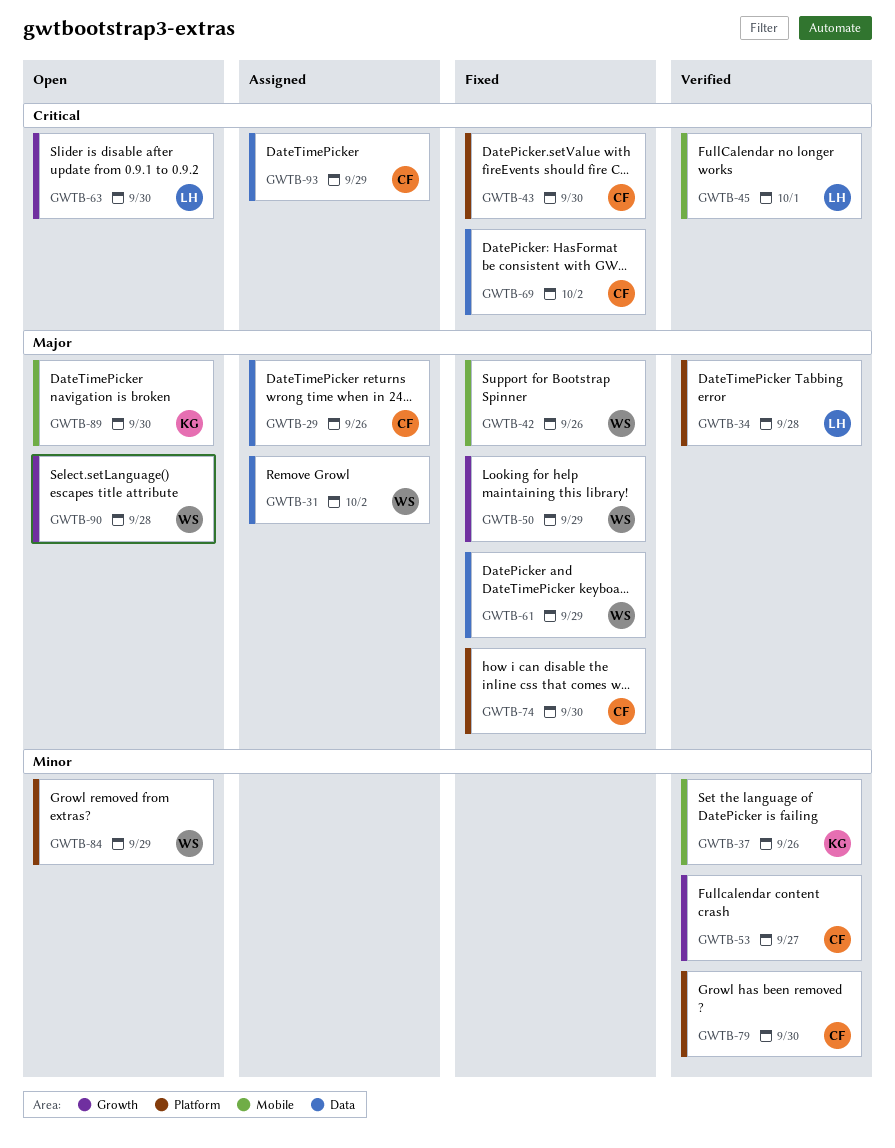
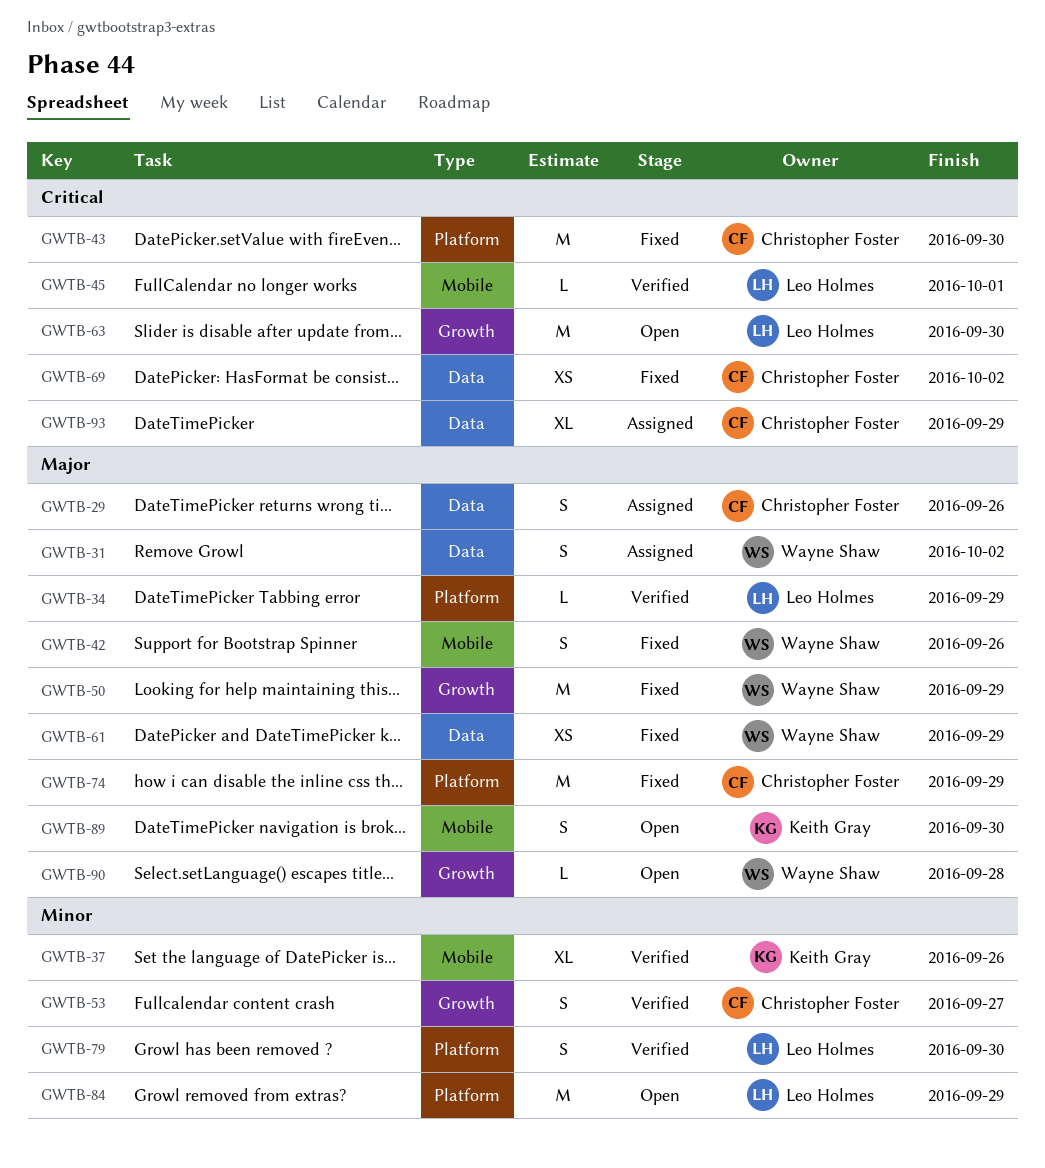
GWTB-34, due: Sep 28 -> Sep 29
GWTB-74, due: Sep 30 -> Sep 29
GWTB-79, owner: Christopher Foster -> Leo Holmes
GWTB-84, owner: Wayne Shaw -> Leo Holmes

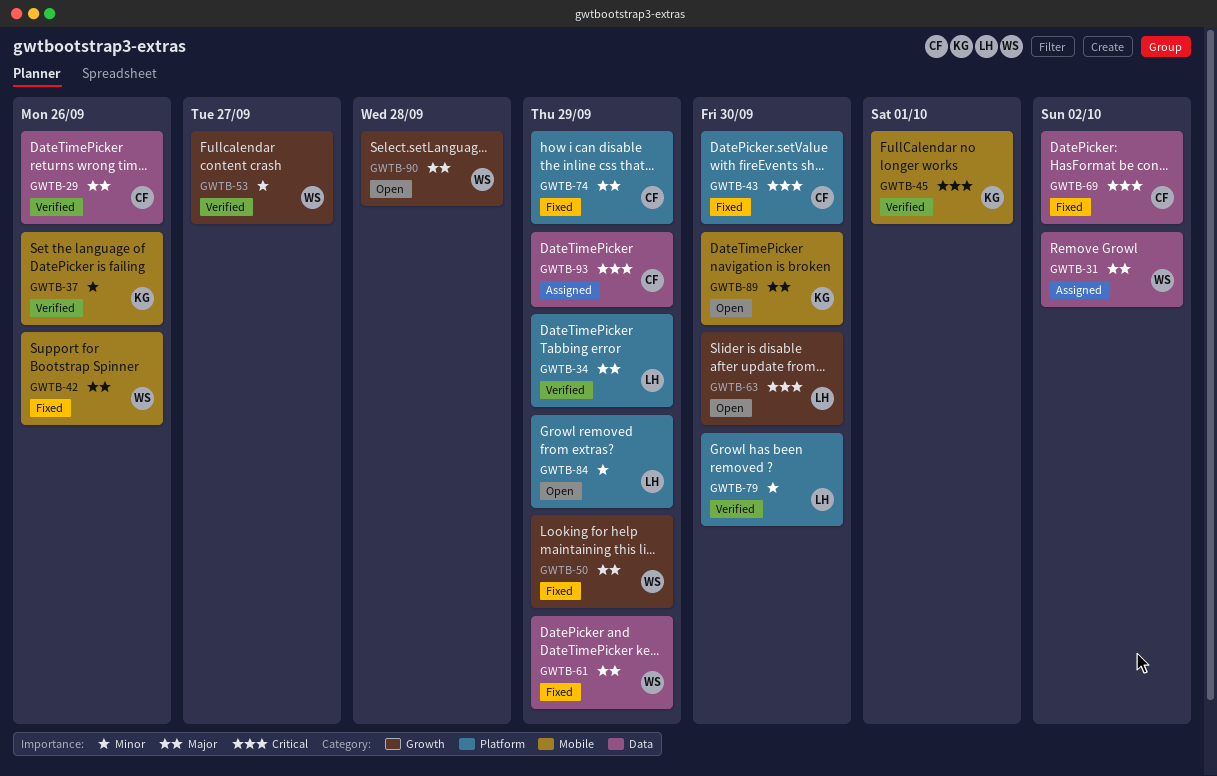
GWTB-29, status: Assigned -> Verified
GWTB-45, owner: Leo Holmes -> Keith Gray
GWTB-53, owner: Christopher Foster -> Wayne Shaw

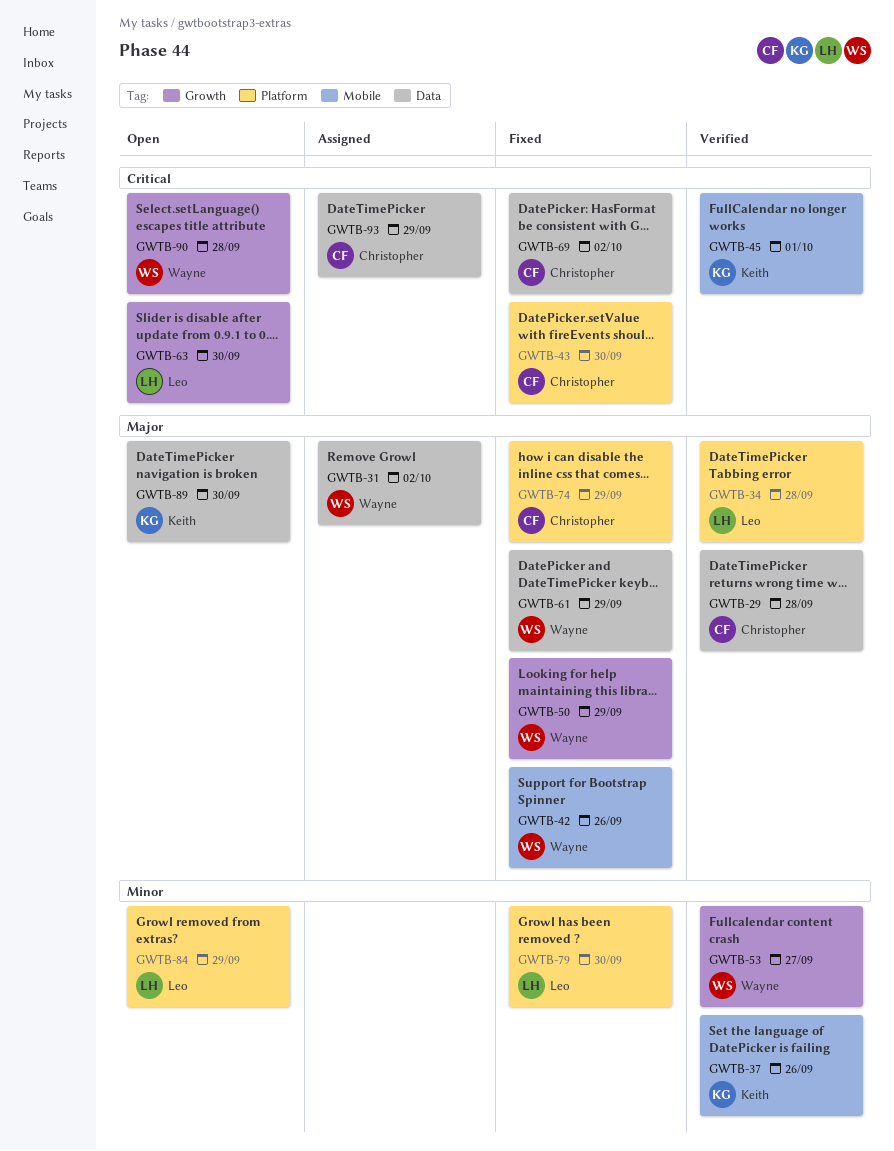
GWTB-29, due: Sep 26 -> Sep 28
GWTB-34, due: Sep 29 -> Sep 28
GWTB-79, status: Verified -> Fixed
GWTB-89, label: Mobile -> Data
GWTB-90, priority: Major -> Critical

